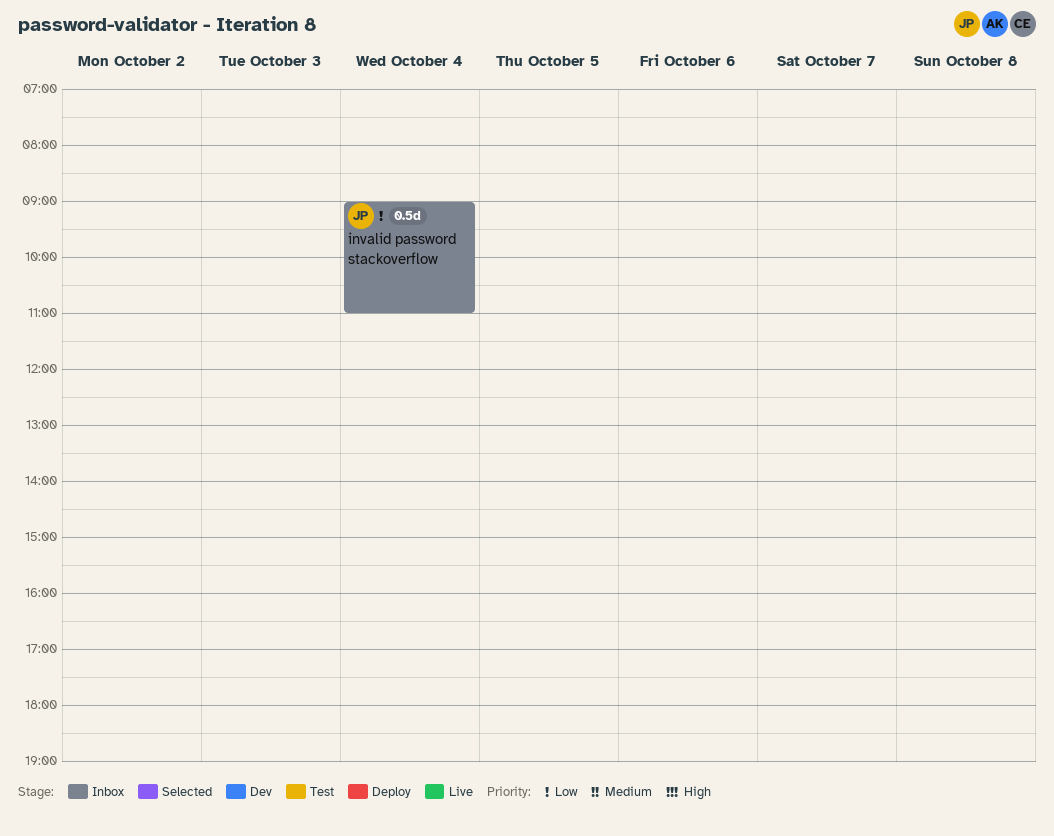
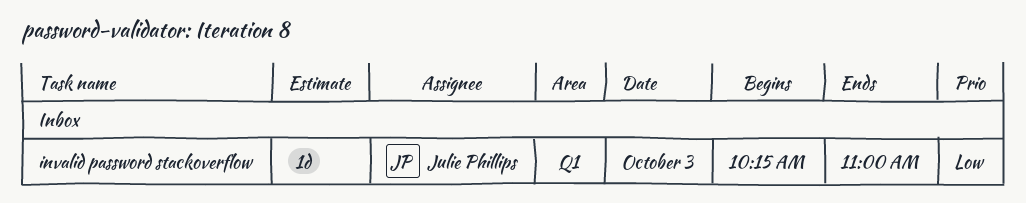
invalid password stackoverflow, estimate: 0.5d -> 1d
invalid password stackoverflow, day: Oct 4 -> Oct 3
invalid password stackoverflow, begins: 09:00 -> 10:15

